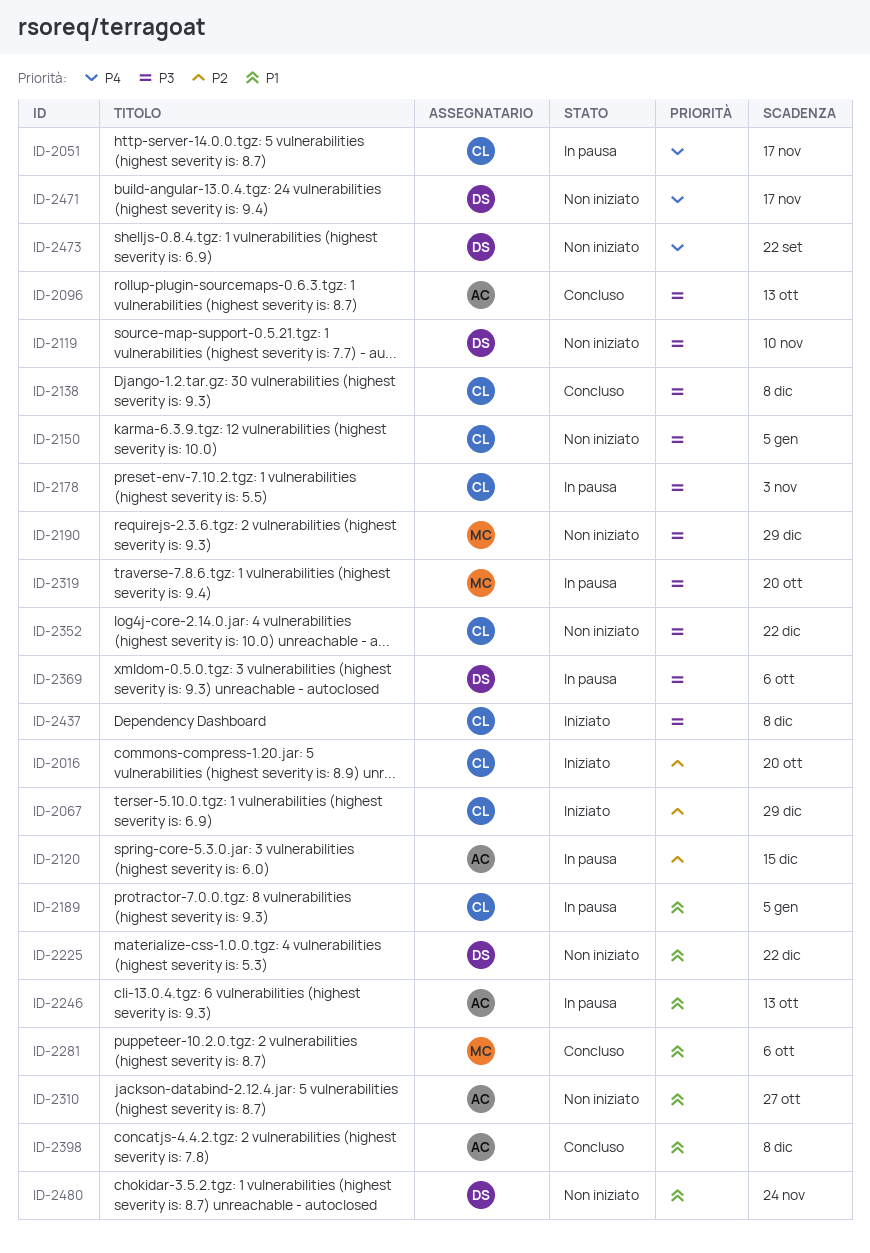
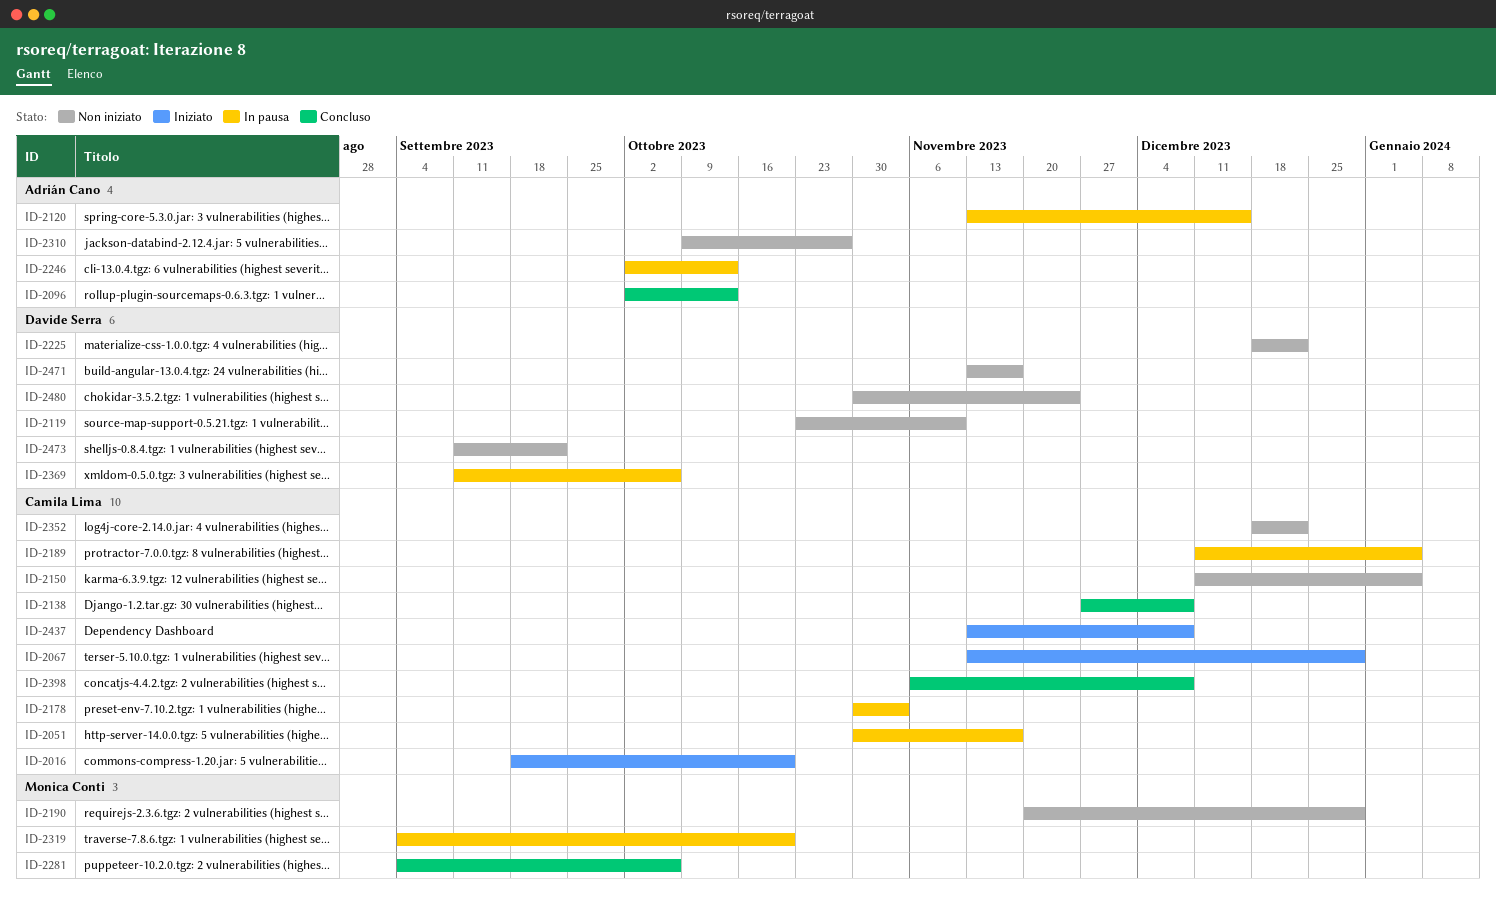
ID-2398, owner: Adrián Cano -> Camila Lima

